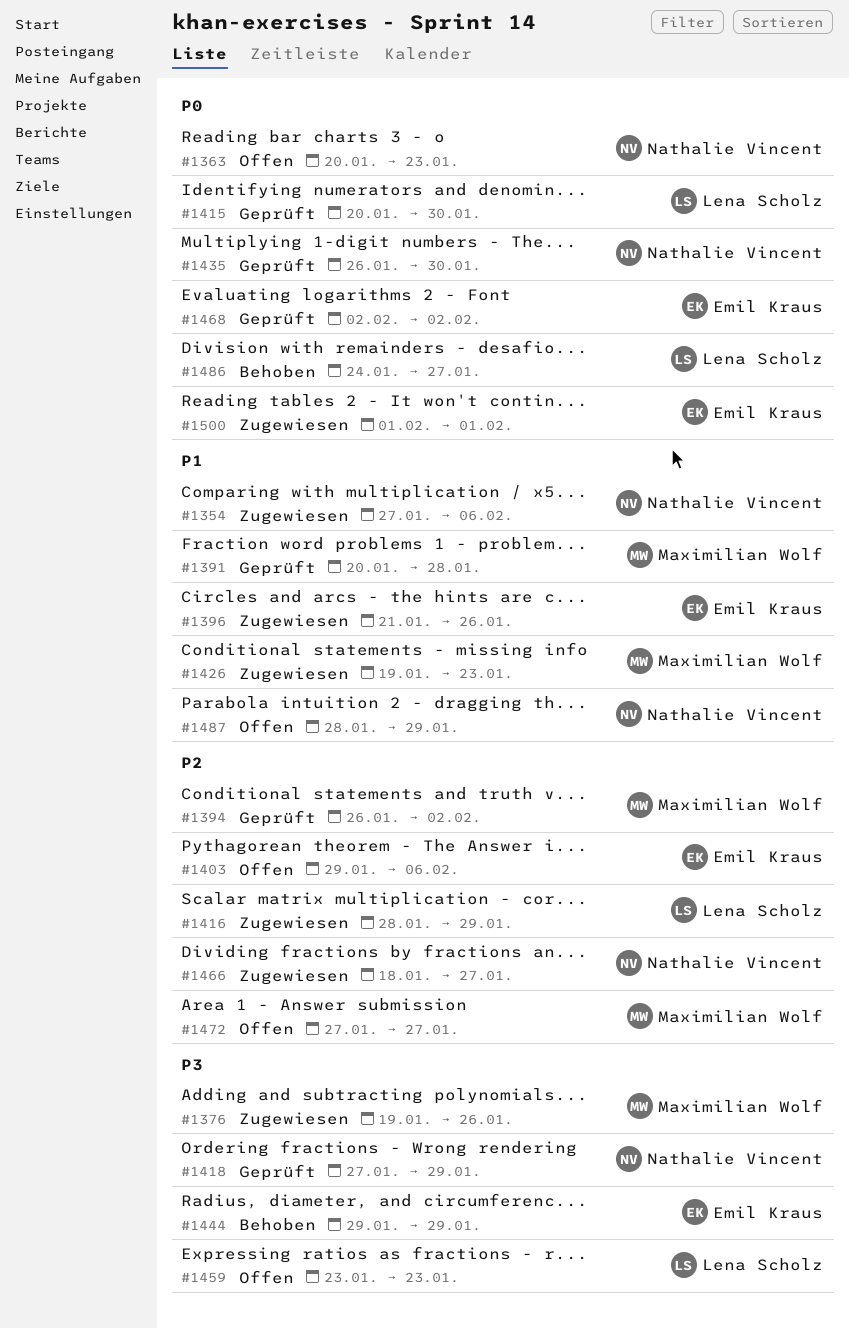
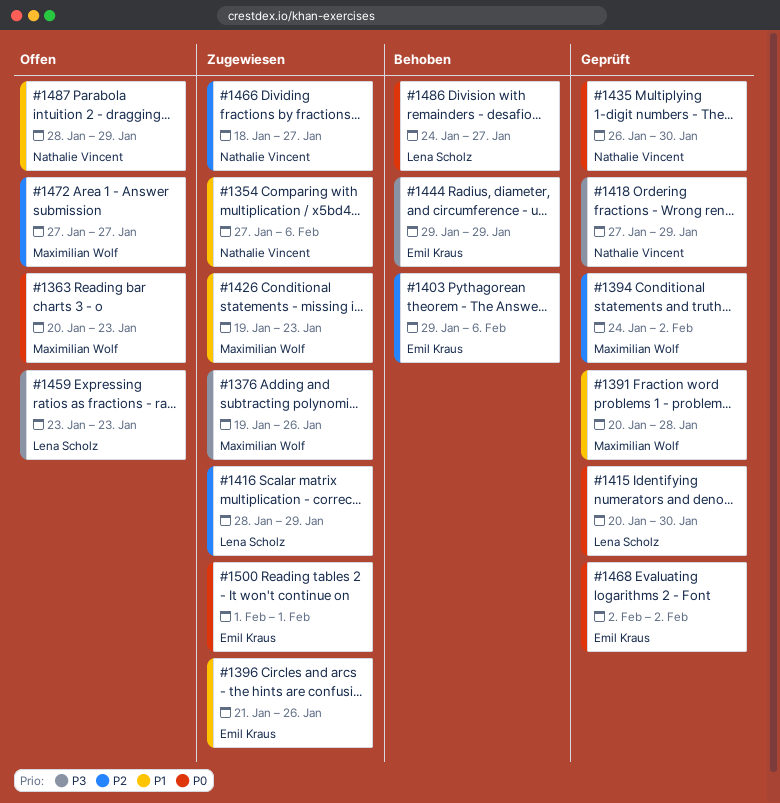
#1363, owner: Nathalie Vincent -> Maximilian Wolf
#1394, start: Jan 26 -> Jan 24
#1403, status: Offen -> Behoben

